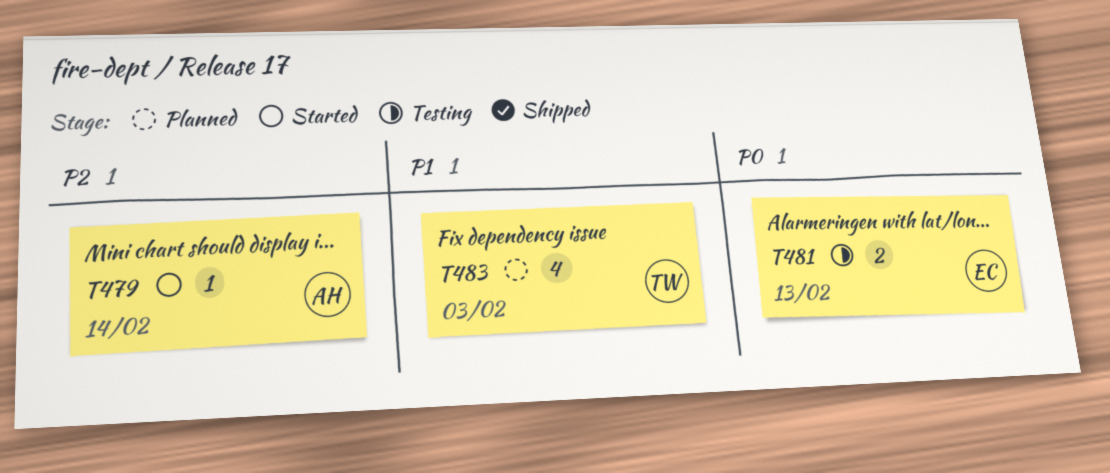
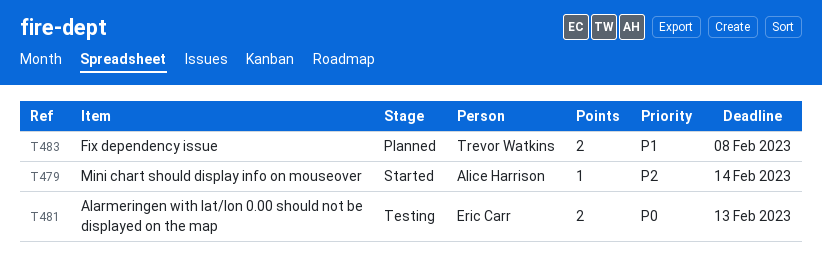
T483, estimate: 4 -> 2
T483, due: Feb 3 -> Feb 8

